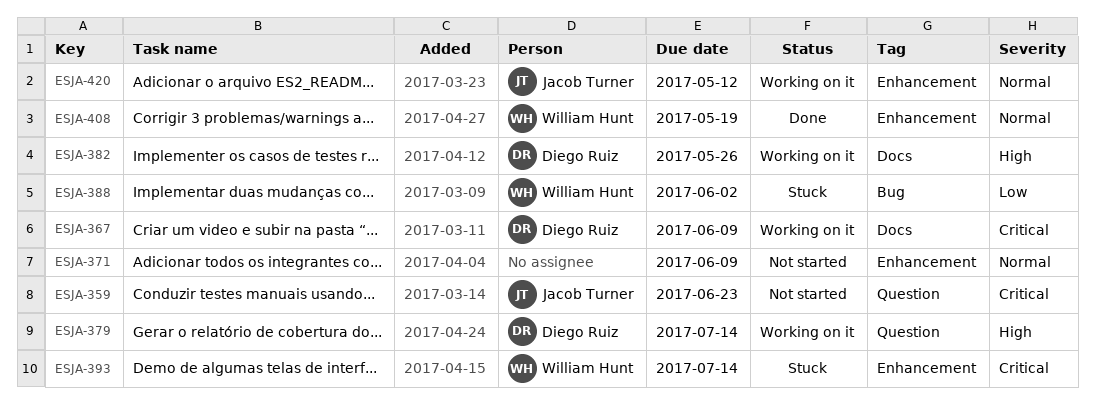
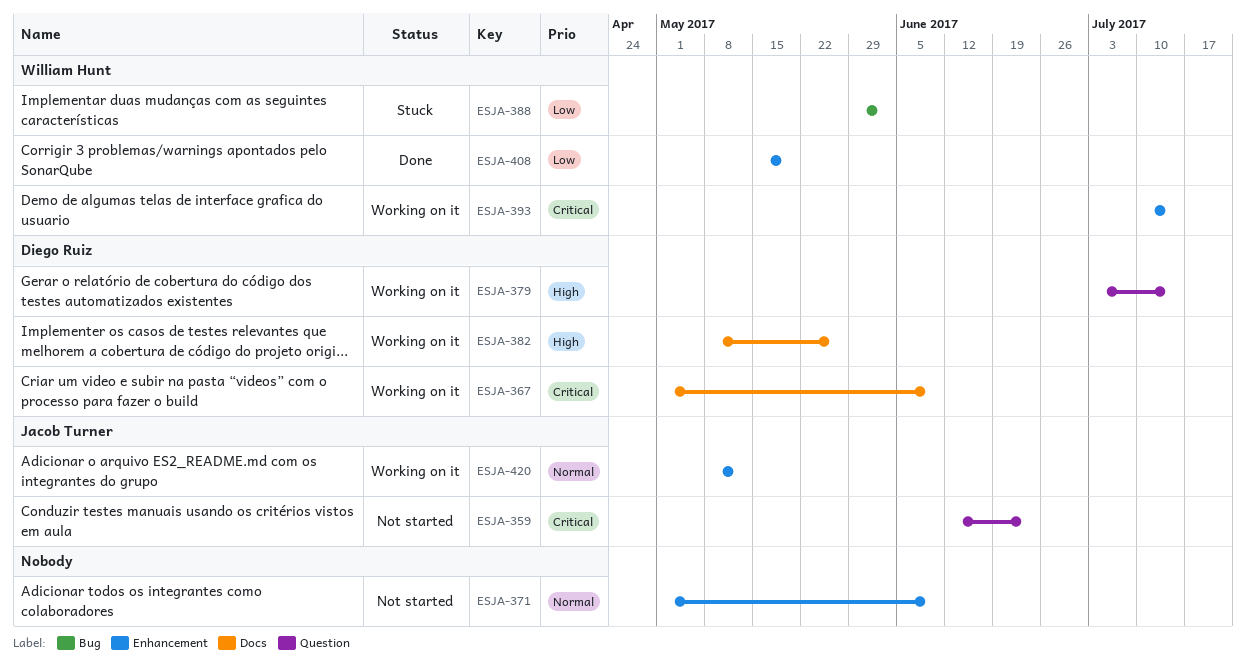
ESJA-393, status: Stuck -> Working on it
ESJA-408, priority: Normal -> Low

